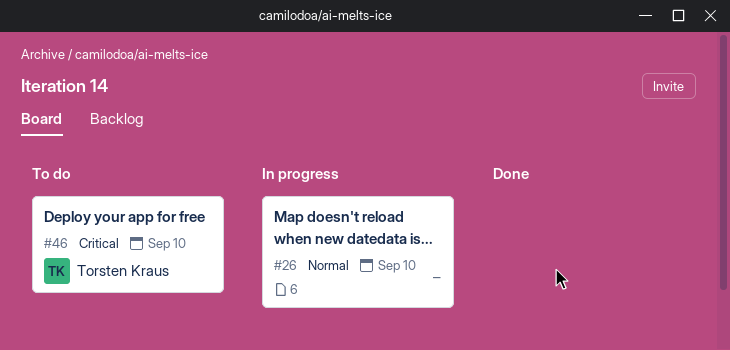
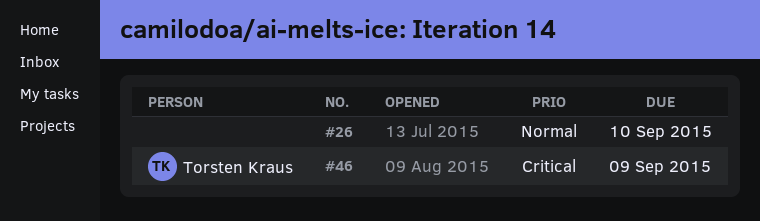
#46, due: Sep 10 -> Sep 9

